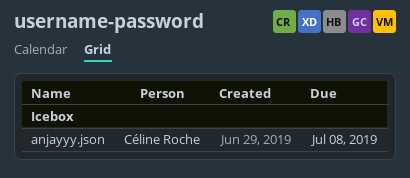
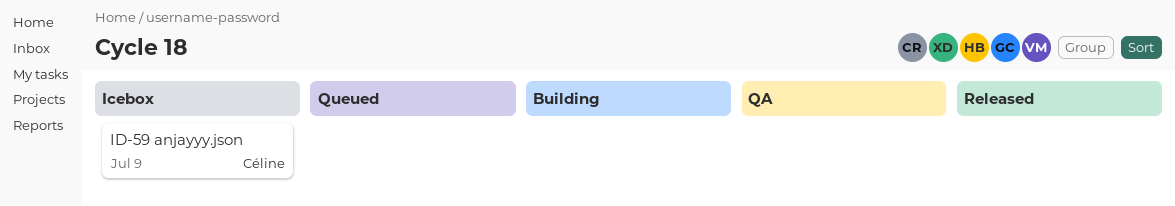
anjayyy.json, due: Jul 8 -> Jul 9

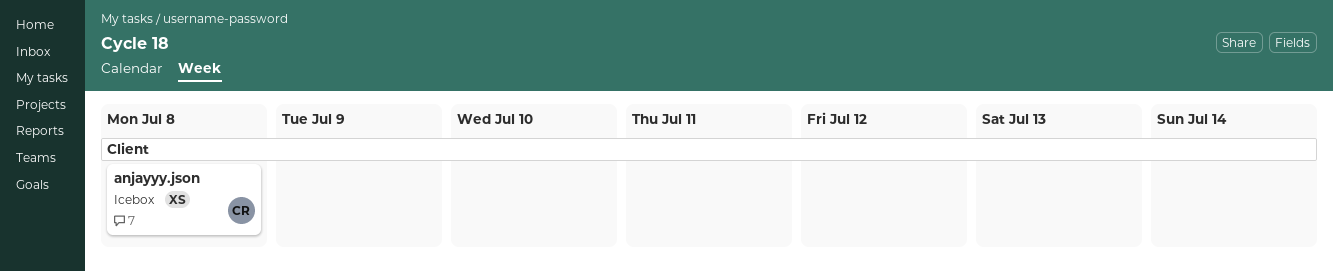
anjayyy.json, due: Jul 9 -> Jul 8

